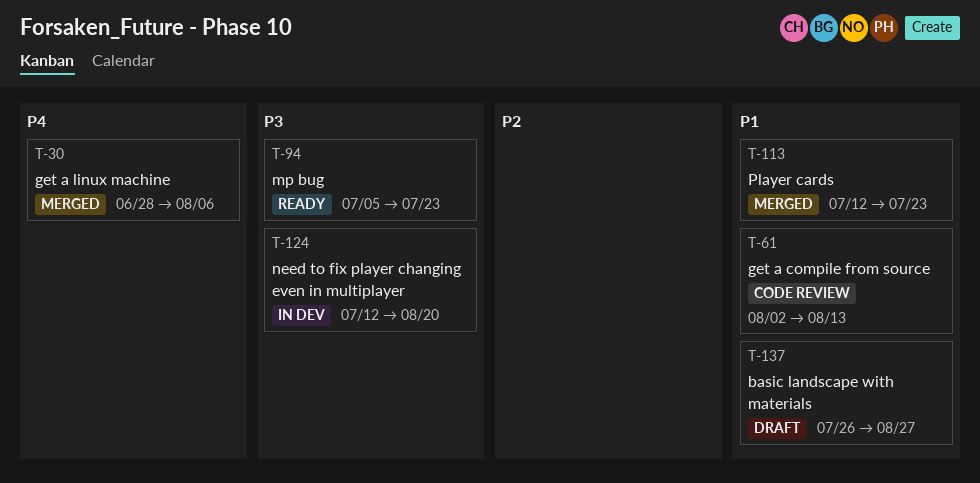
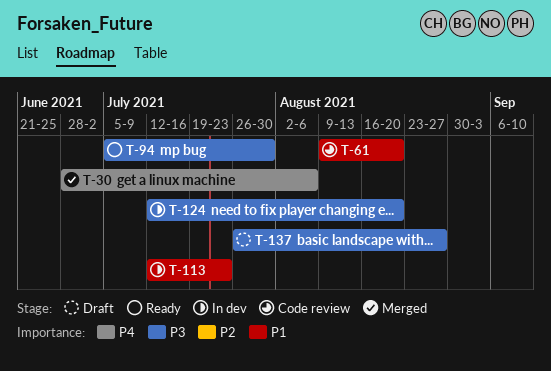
T-61, start: Aug 2 -> Aug 9
T-61, due: Aug 13 -> Aug 20
T-94, due: Jul 23 -> Jul 30
T-113, status: Merged -> In dev
T-137, priority: P1 -> P3

